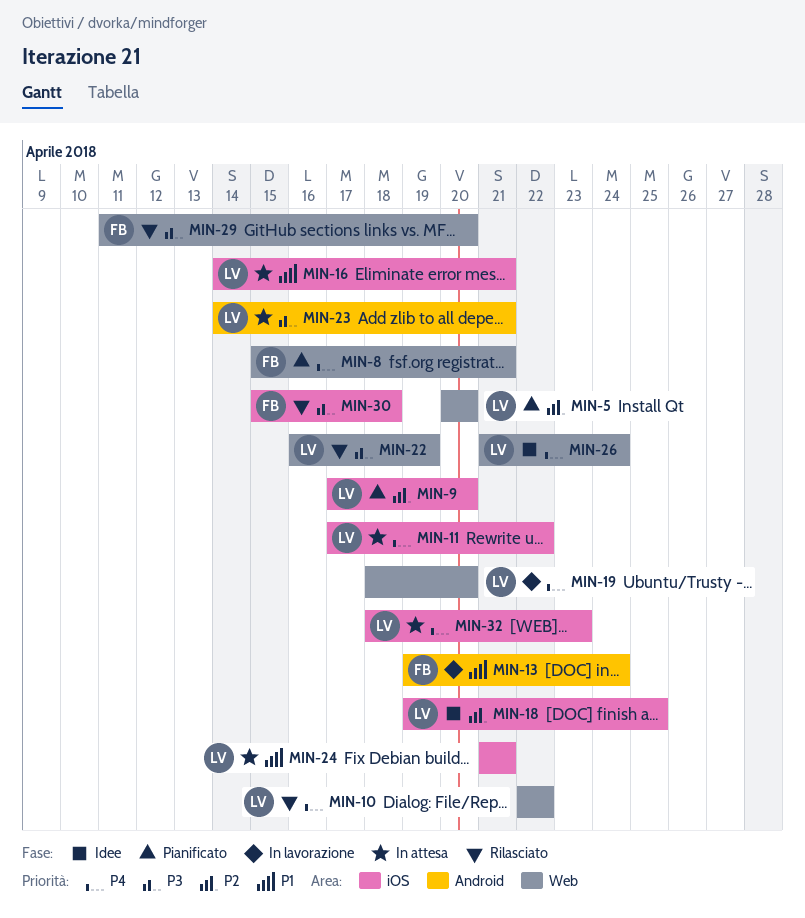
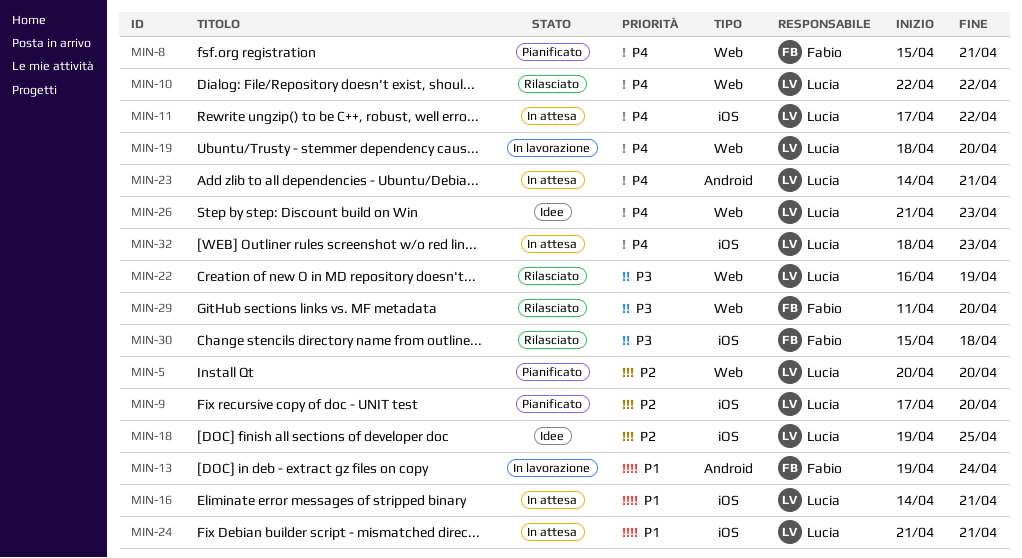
MIN-23, priority: P3 -> P4
MIN-26, due: Apr 24 -> Apr 23

